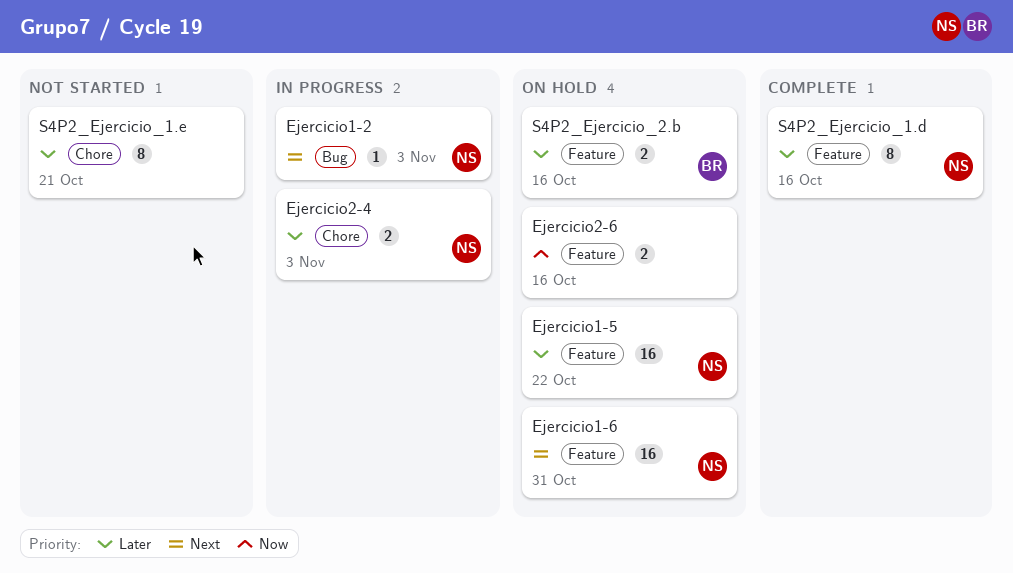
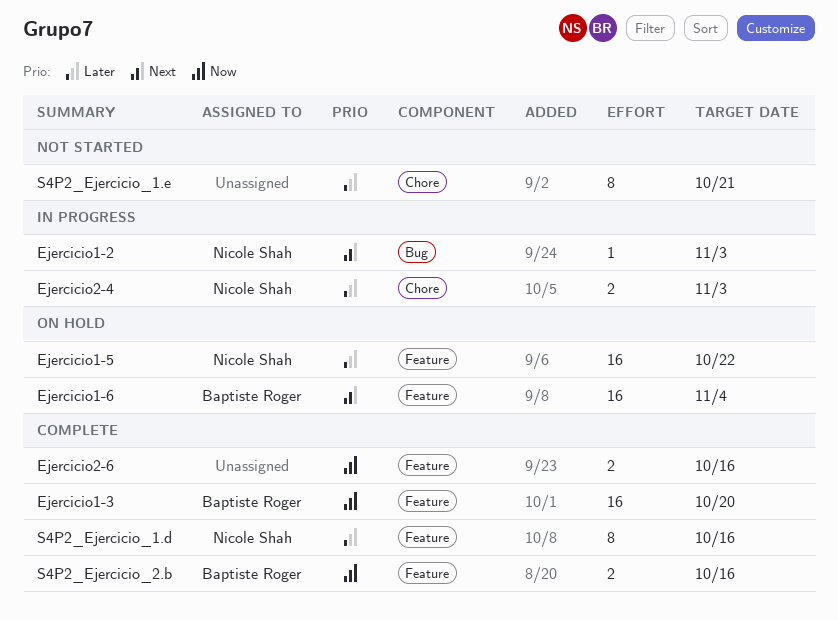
Ejercicio1-3: none -> present
Ejercicio1-6, owner: Nicole Shah -> Baptiste Roger
Ejercicio1-6, due: Oct 31 -> Nov 4
Ejercicio2-6, status: On hold -> Complete
S4P2_Ejercicio_2.b, status: On hold -> Complete
S4P2_Ejercicio_2.b, priority: Later -> Now

